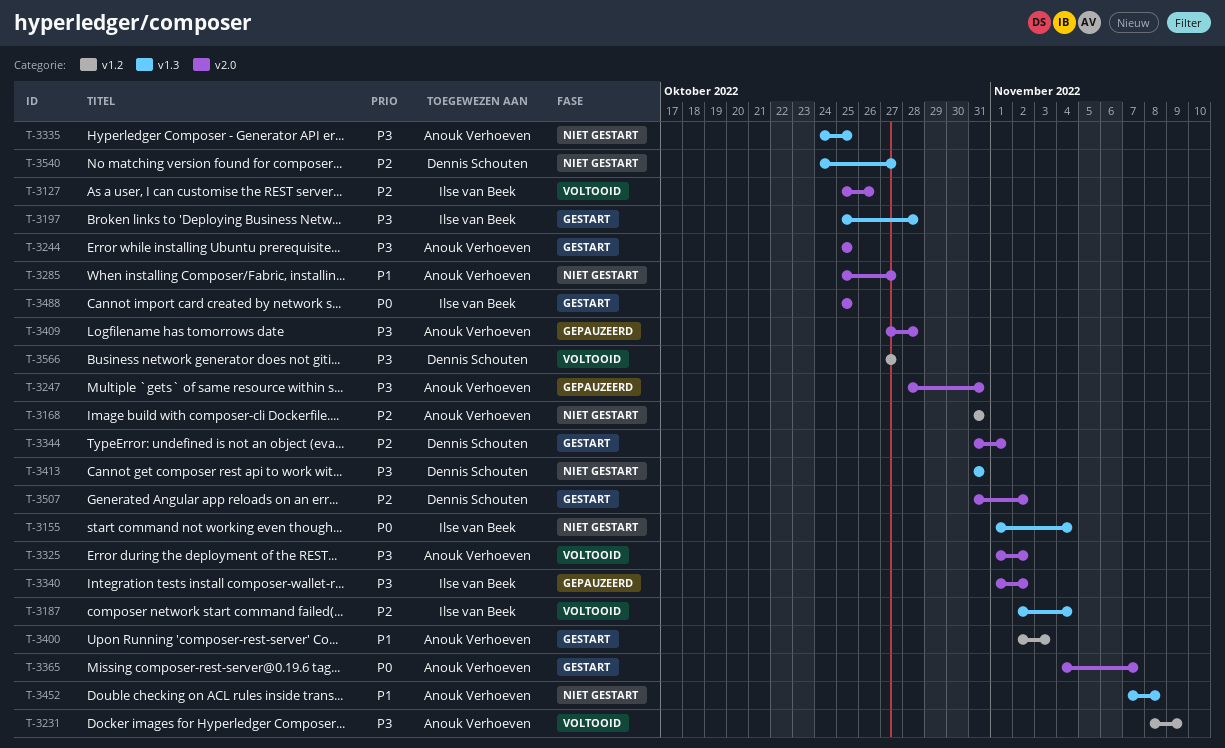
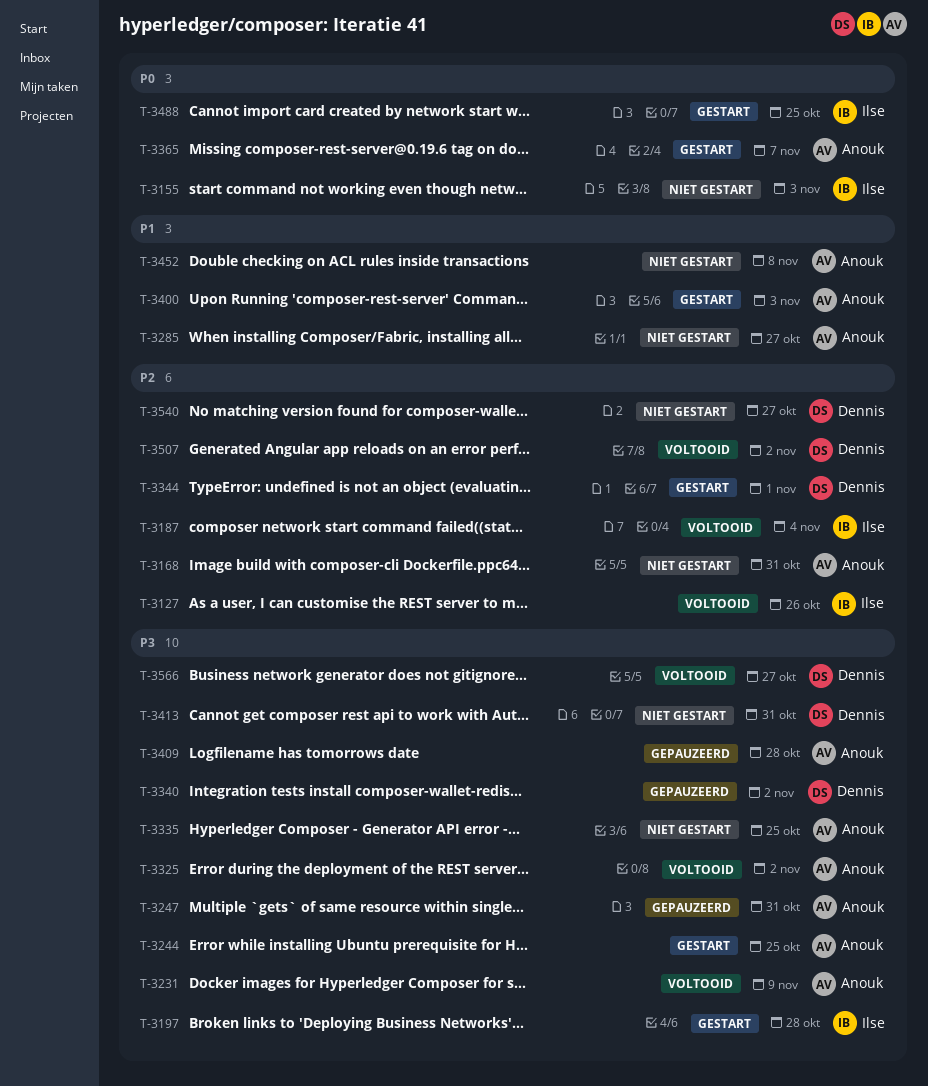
T-3155, due: Nov 4 -> Nov 3
T-3340, owner: Ilse van Beek -> Dennis Schouten
T-3507, status: Gestart -> Voltooid

